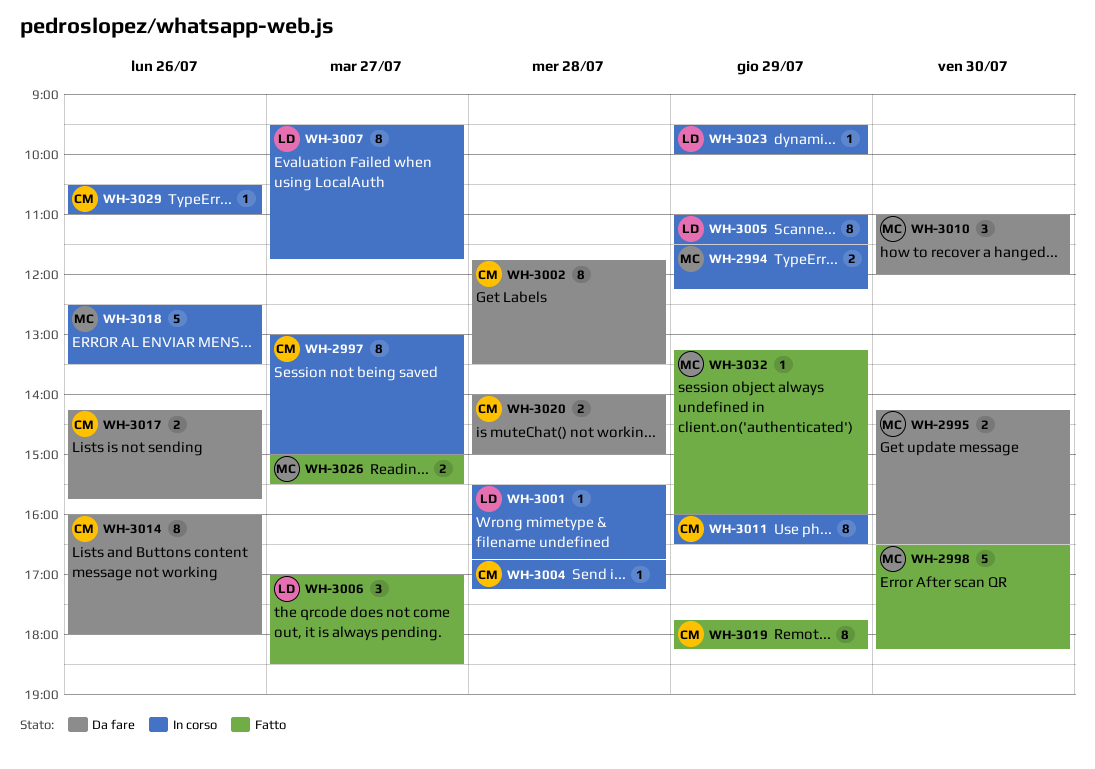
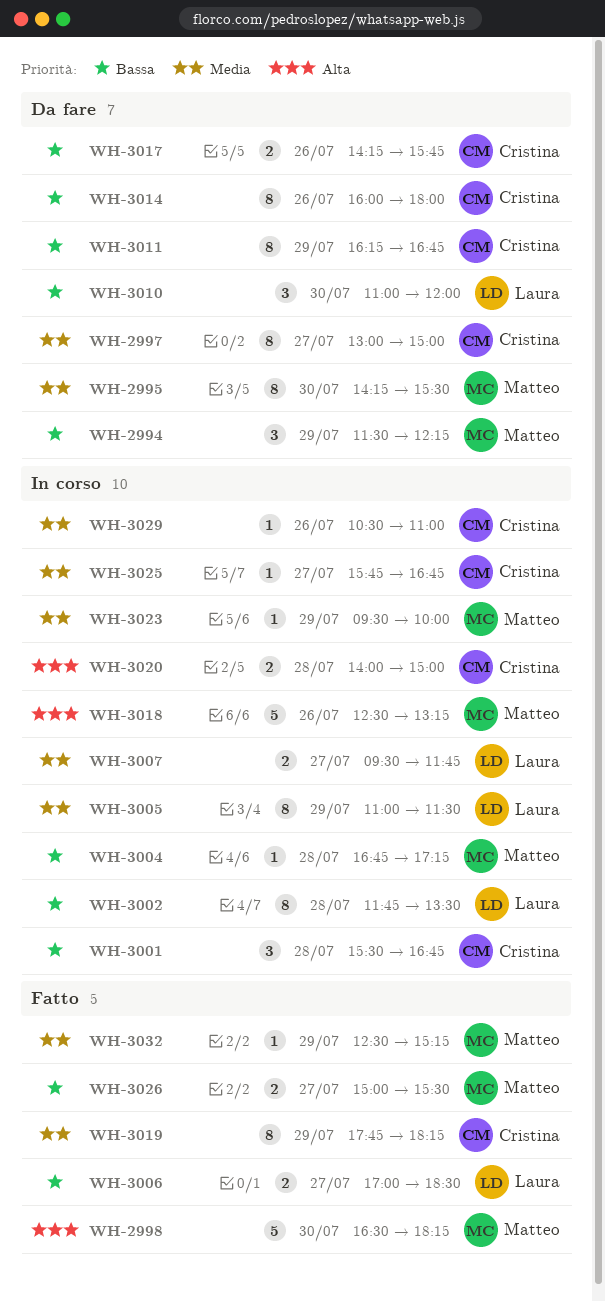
WH-2994, status: In corso -> Da fare
WH-2994, estimate: 2 -> 3
WH-2995, estimate: 2 -> 8
WH-2995, ends: 16:30 -> 15:30
WH-2997, status: In corso -> Da fare
WH-3001, owner: Laura -> Cristina
WH-3001, estimate: 1 -> 3
WH-3002, status: Da fare -> In corso
WH-3002, owner: Cristina -> Laura
WH-3004, owner: Cristina -> Matteo
WH-3006, estimate: 3 -> 2
WH-3007, estimate: 8 -> 2
WH-3010, owner: Matteo -> Laura
WH-3011, status: In corso -> Da fare
WH-3011, begins: 16:00 -> 16:15
WH-3011, ends: 16:30 -> 16:45
WH-3018, ends: 13:30 -> 13:15
WH-3020, status: Da fare -> In corso
WH-3023, owner: Laura -> Matteo
WH-3025: none -> present
WH-3032, begins: 13:15 -> 12:30
WH-3032, ends: 16:00 -> 15:15

